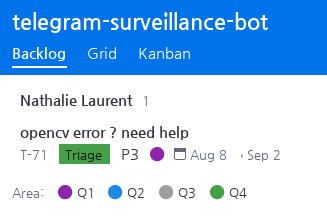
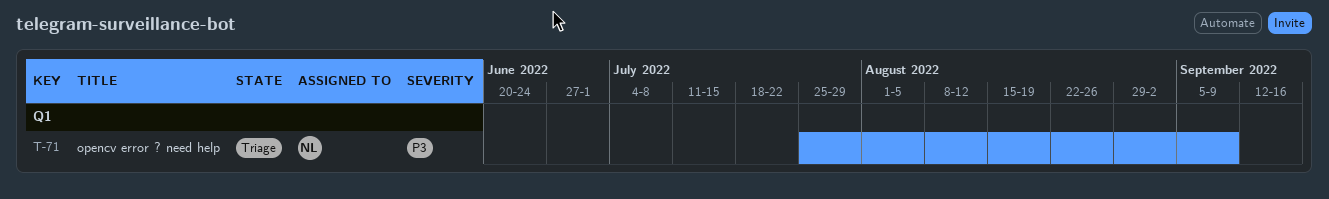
T-71, start: Aug 8 -> Jul 25
T-71, due: Sep 2 -> Sep 9

